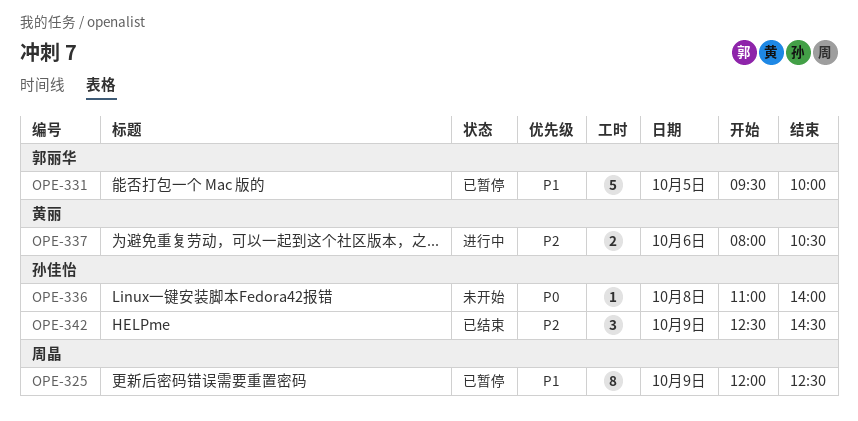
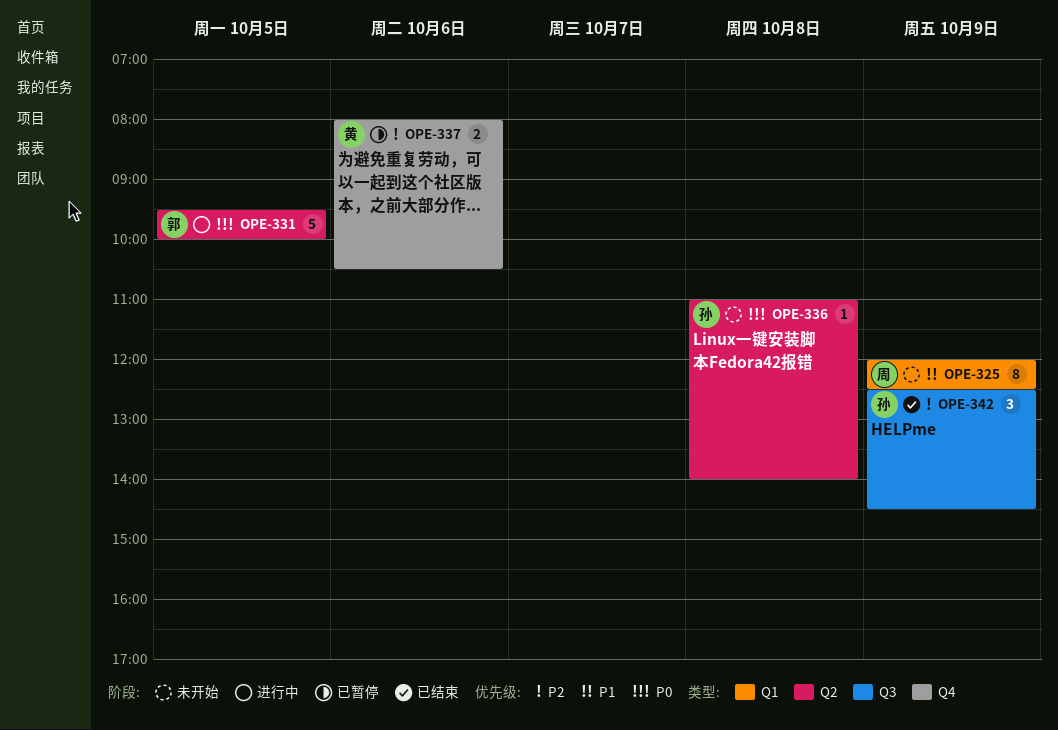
OPE-325, status: 已暂停 -> 未开始
OPE-331, status: 已暂停 -> 进行中
OPE-331, priority: P1 -> P0
OPE-337, status: 进行中 -> 已暂停

